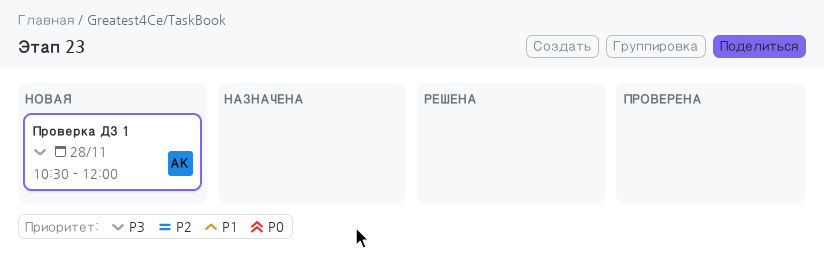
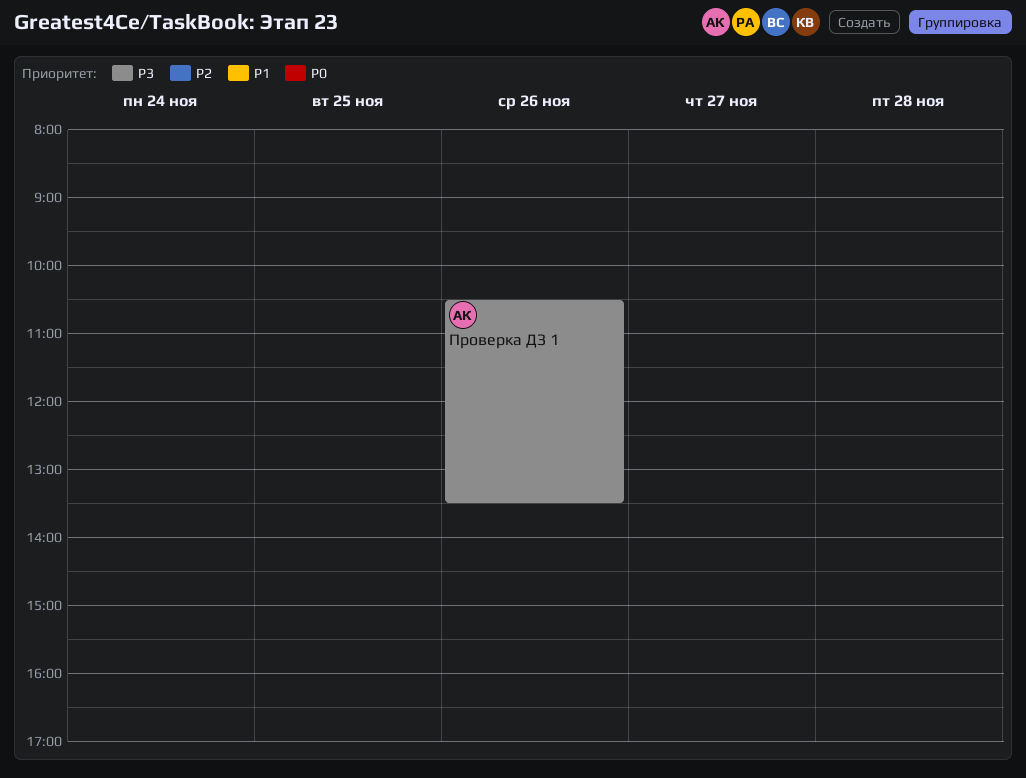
Проверка ДЗ 1, day: Nov 28 -> Nov 26
Проверка ДЗ 1, ends: 12:00 -> 13:30

